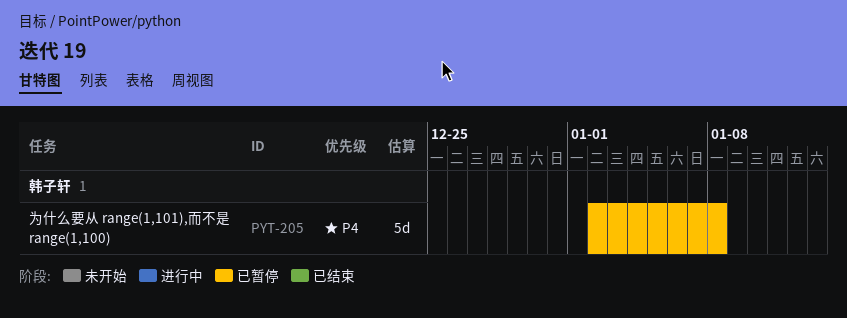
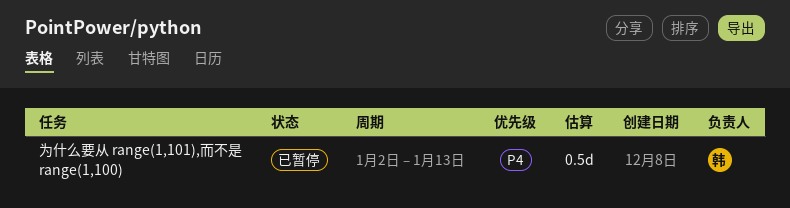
为什么要从 range(1,101),而不是 range(1,100), estimate: 5d -> 0.5d
为什么要从 range(1,101),而不是 range(1,100), due: Jan 8 -> Jan 13

